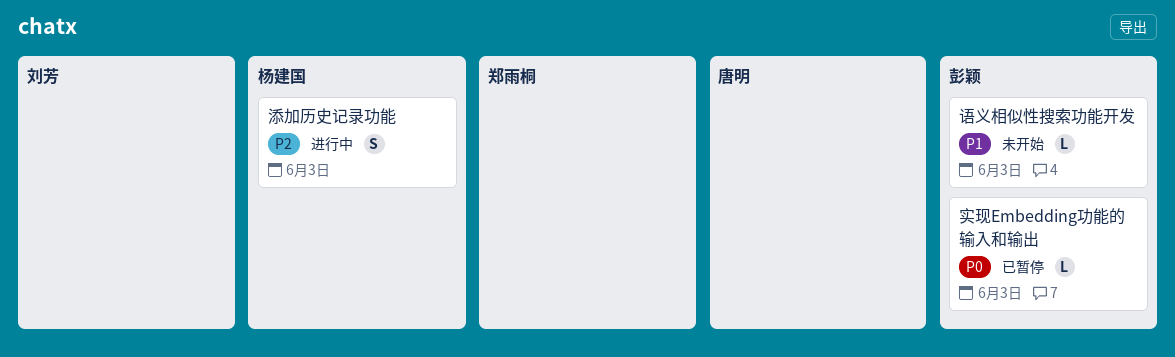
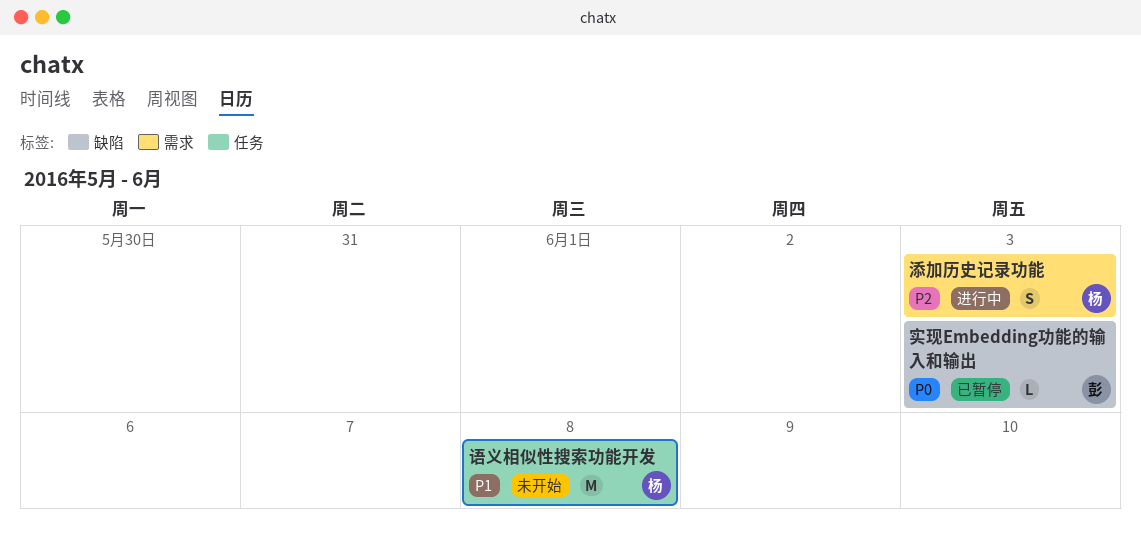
语义相似性搜索功能开发, owner: 彭颖 -> 杨建国
语义相似性搜索功能开发, estimate: L -> M
语义相似性搜索功能开发, due: Jun 3 -> Jun 8

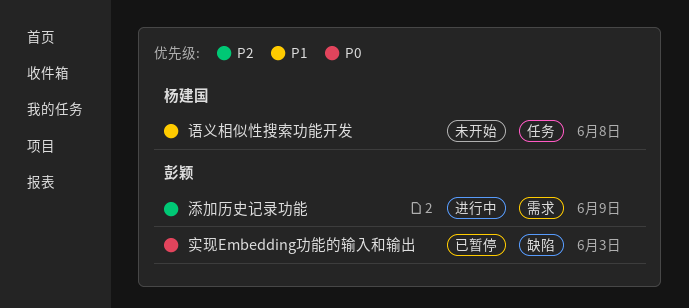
添加历史记录功能, owner: 杨建国 -> 彭颖
添加历史记录功能, due: Jun 3 -> Jun 9

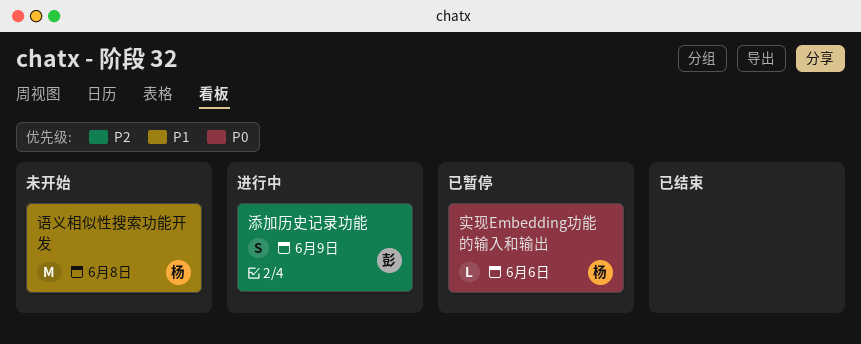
实现Embedding功能的输入和输出, owner: 彭颖 -> 杨建国
实现Embedding功能的输入和输出, due: Jun 3 -> Jun 6

